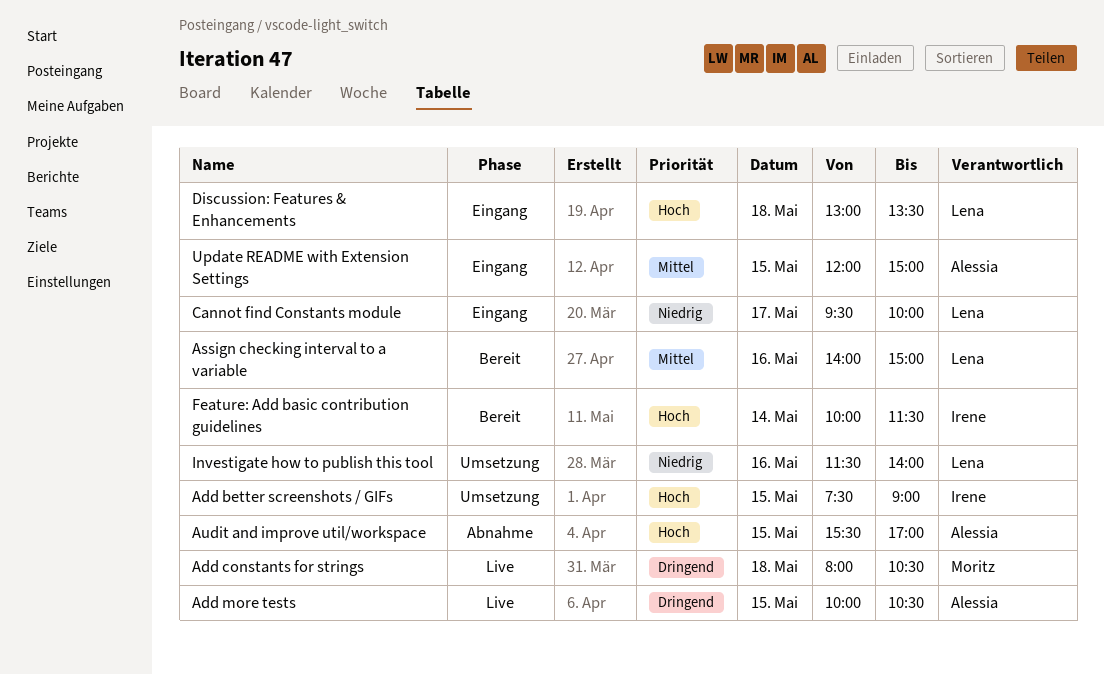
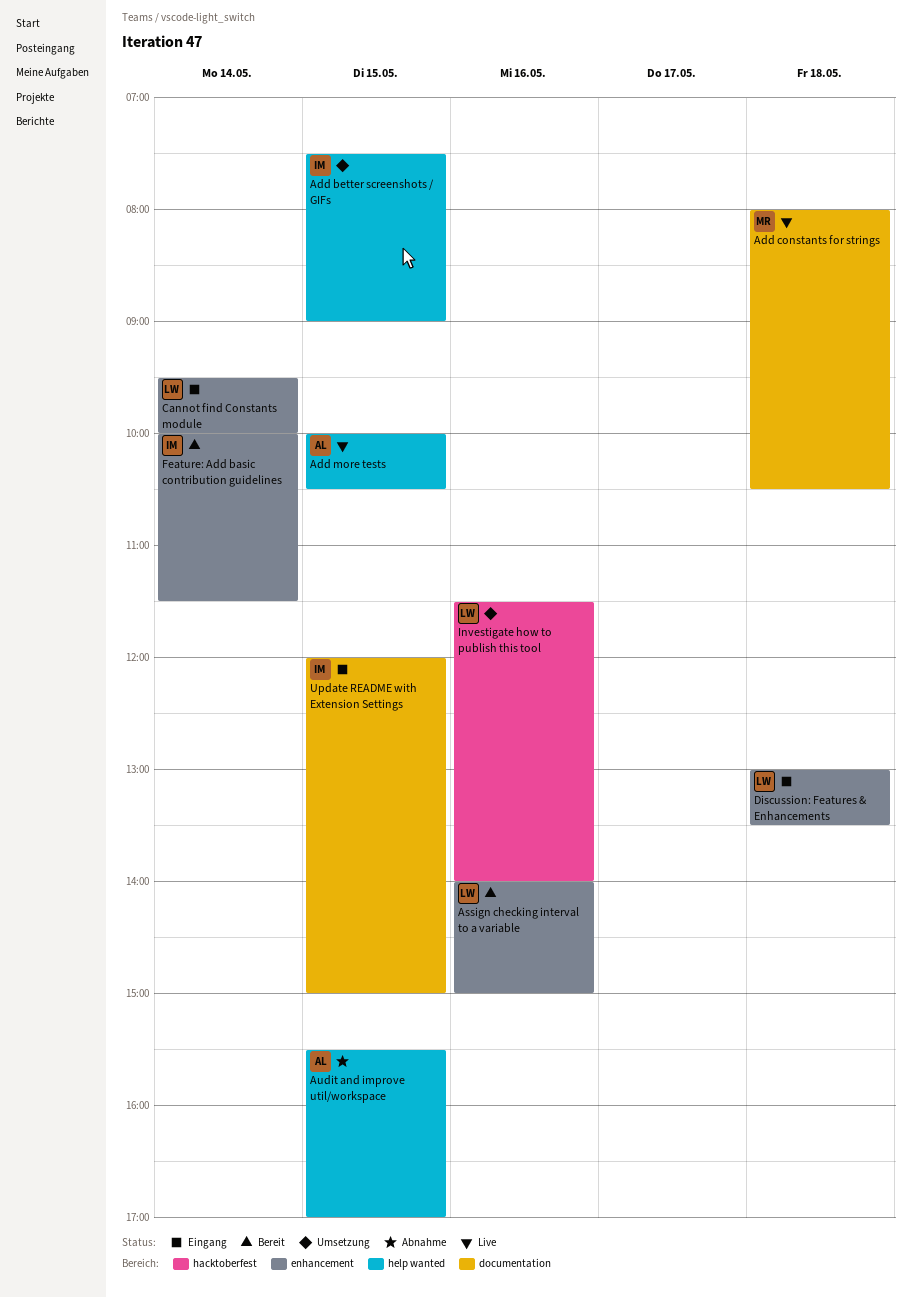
Cannot find Constants module, day: May 17 -> May 14
Update README with Extension Settings, owner: Alessia -> Irene

